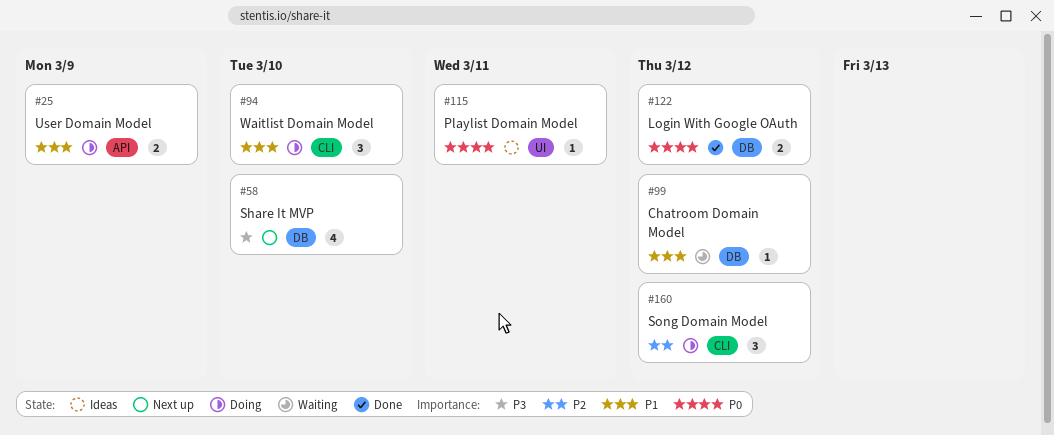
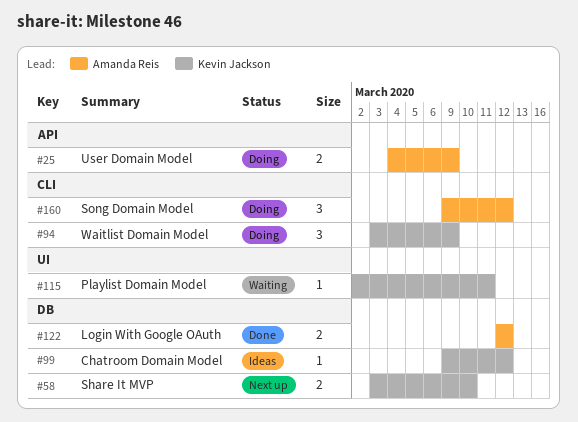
#58, estimate: 4 -> 2
#94, due: Mar 10 -> Mar 9
#99, status: Waiting -> Ideas
#115, status: Ideas -> Waiting

